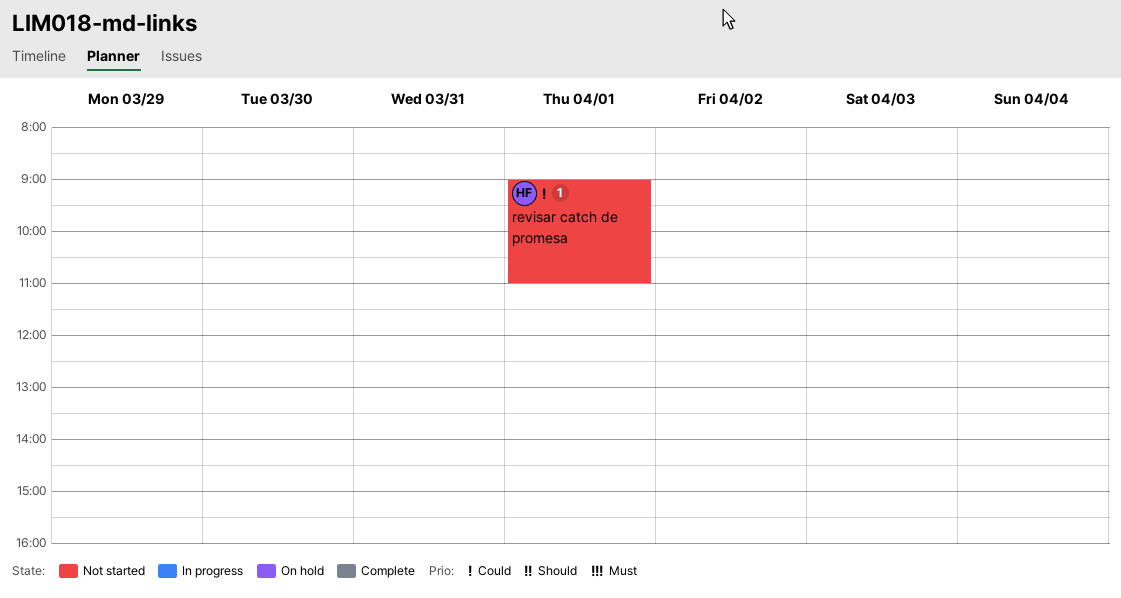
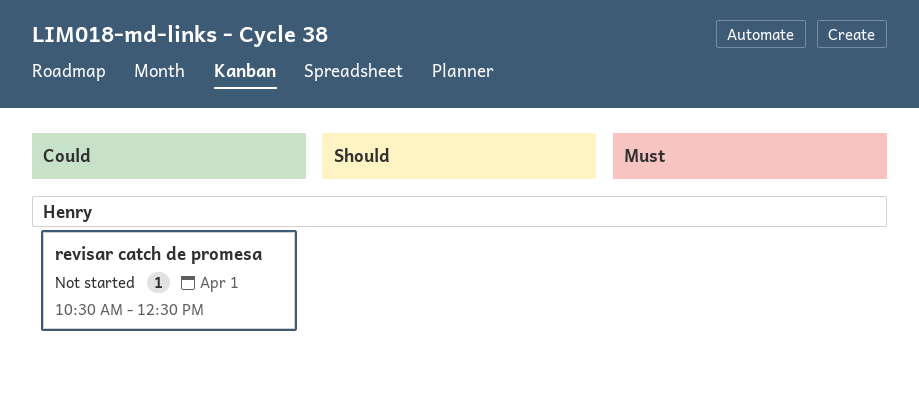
revisar catch de promesa, begins: 09:00 -> 10:30
revisar catch de promesa, ends: 11:00 -> 12:30

